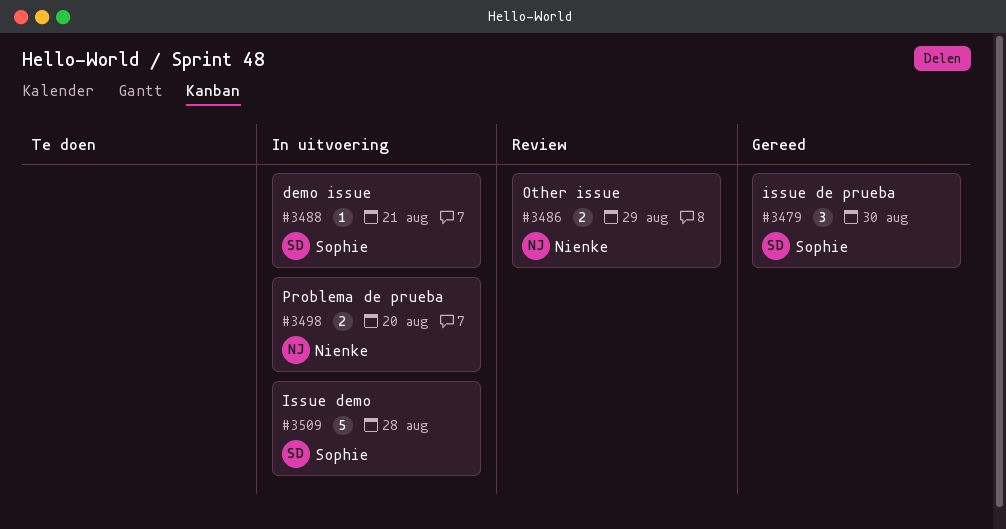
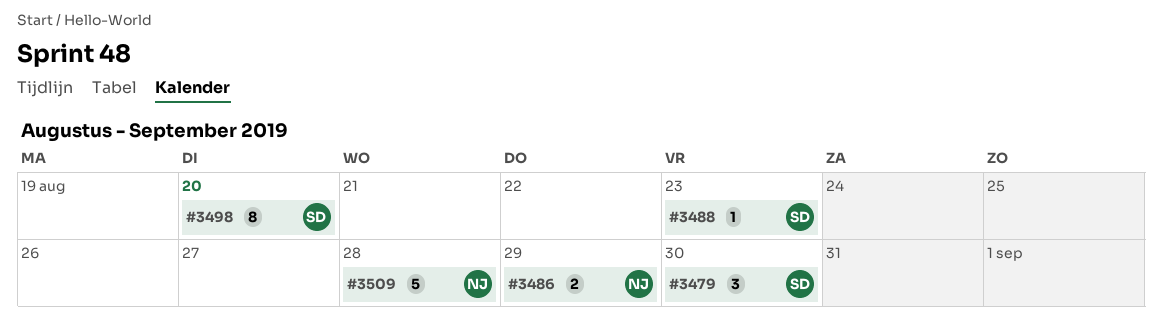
#3488, due: Aug 21 -> Aug 23
#3498, owner: Nienke -> Sophie
#3498, estimate: 2 -> 8
#3509, owner: Sophie -> Nienke

